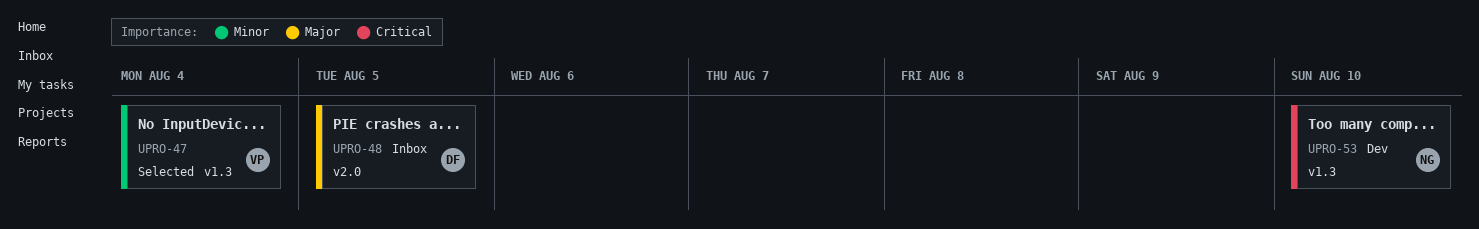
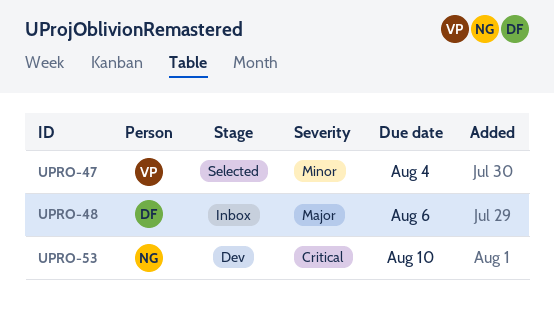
UPRO-48, due: Aug 5 -> Aug 6

